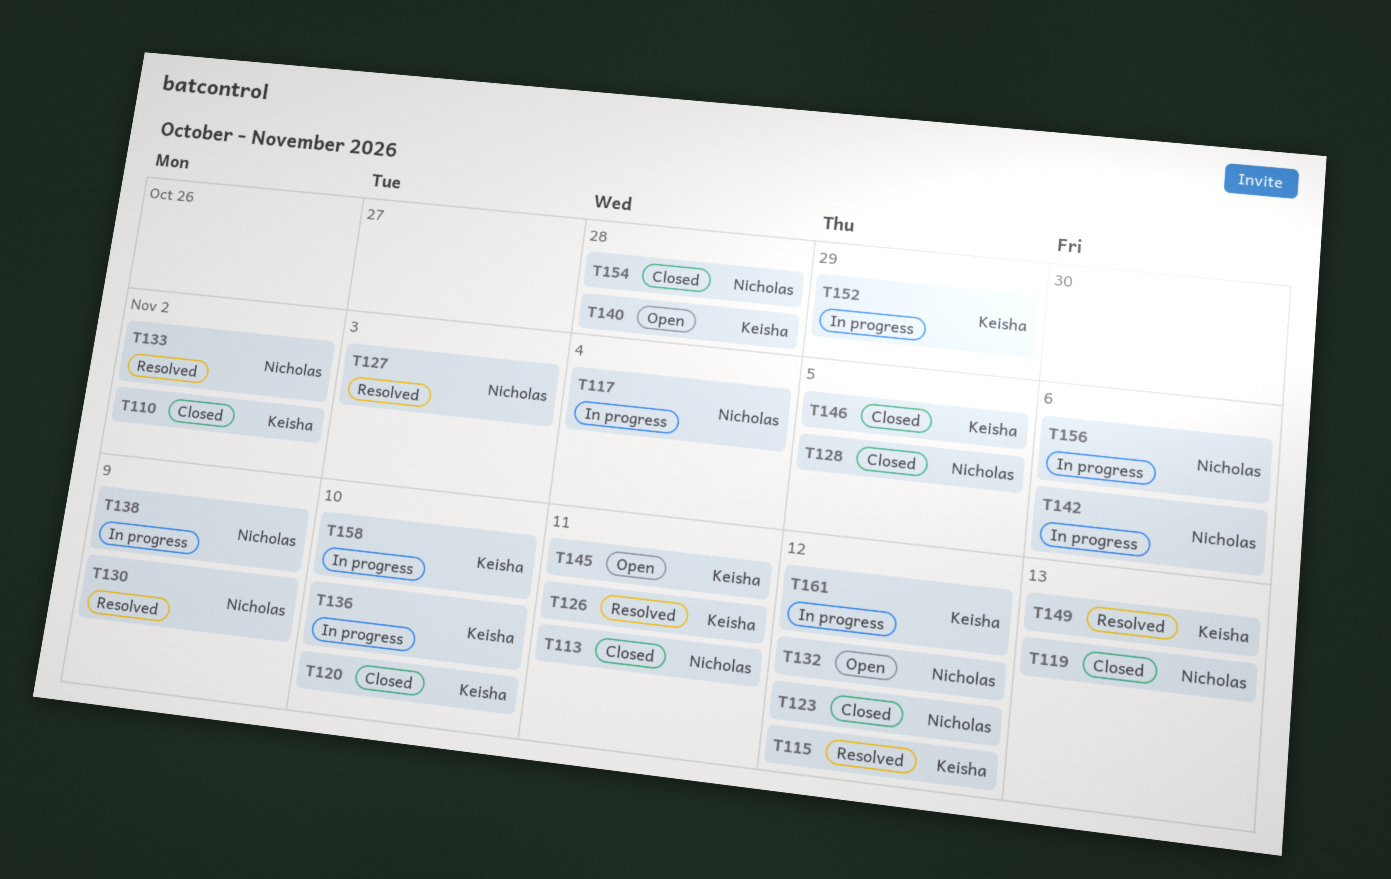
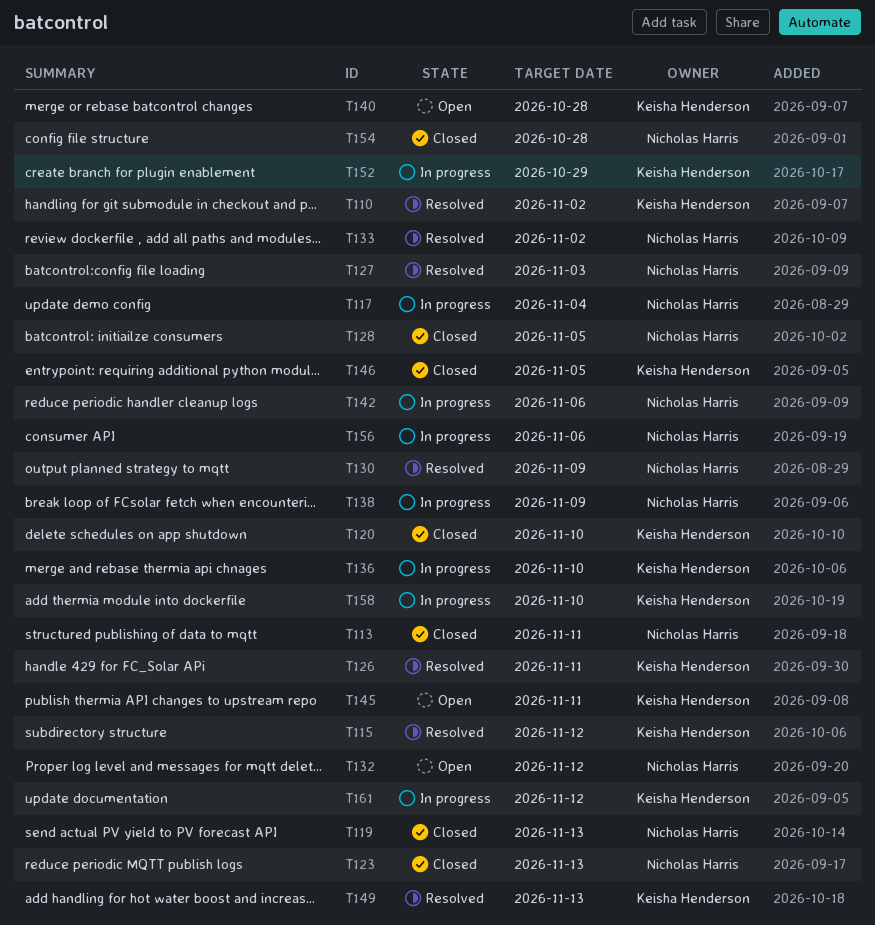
T110, status: Closed -> Resolved
T123, due: Nov 12 -> Nov 13

